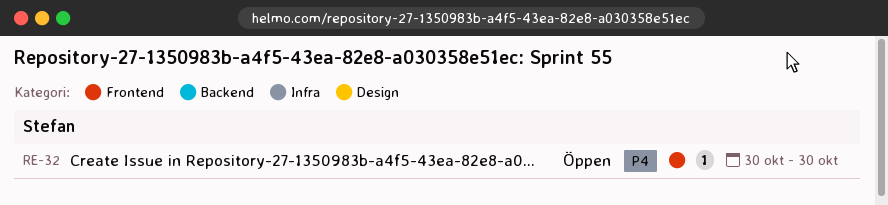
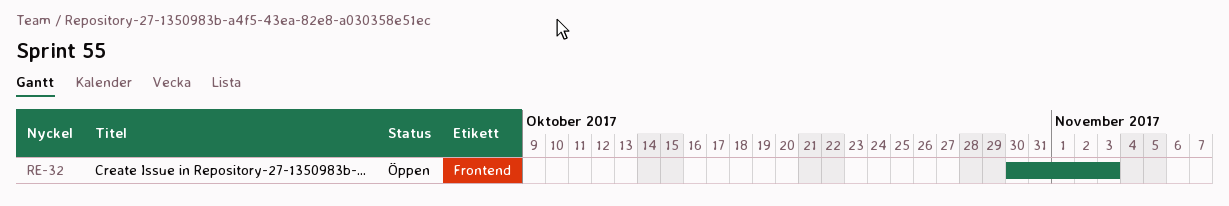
RE-32, due: Oct 30 -> Nov 3

